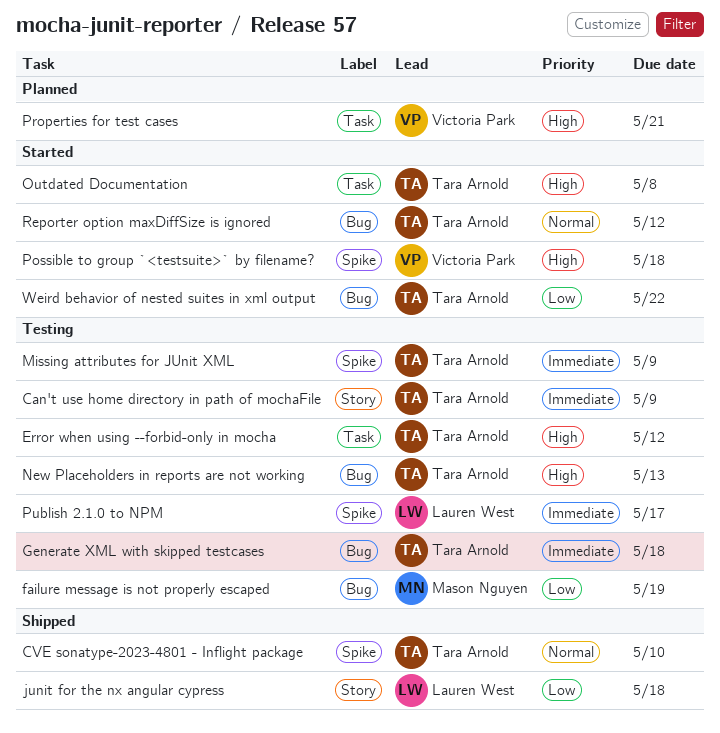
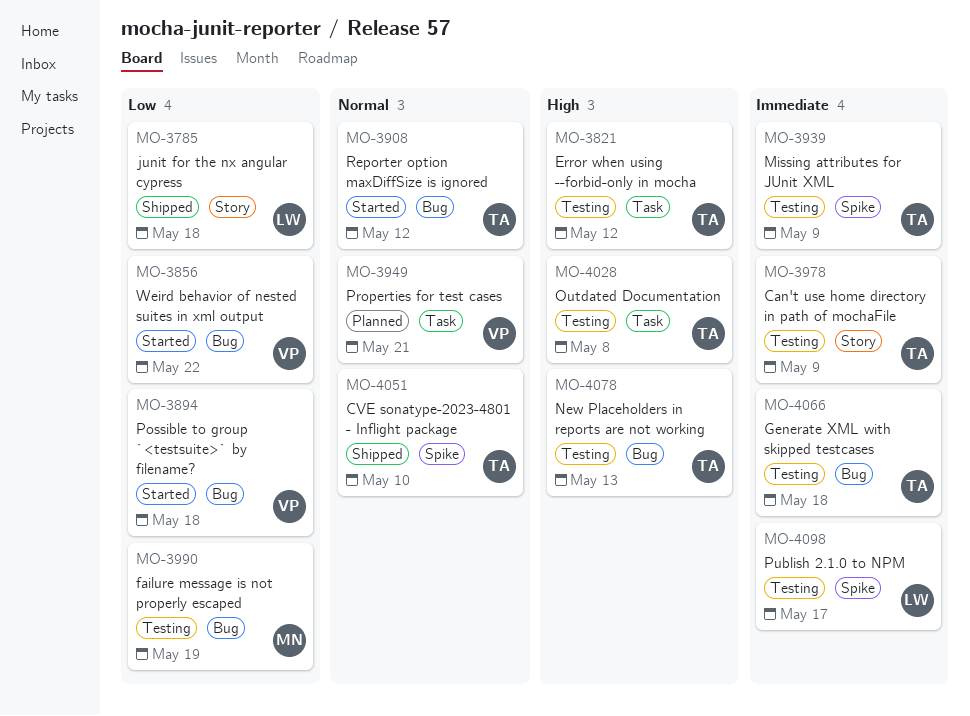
Outdated Documentation, status: Started -> Testing
Possible to group `<testsuite>` by filename?, priority: High -> Low
Possible to group `<testsuite>` by filename?, label: Spike -> Bug
Properties for test cases, priority: High -> Normal
Weird behavior of nested suites in xml output, owner: Tara Arnold -> Victoria Park

